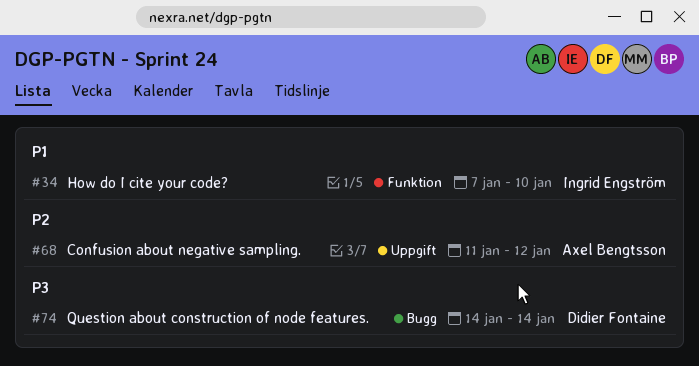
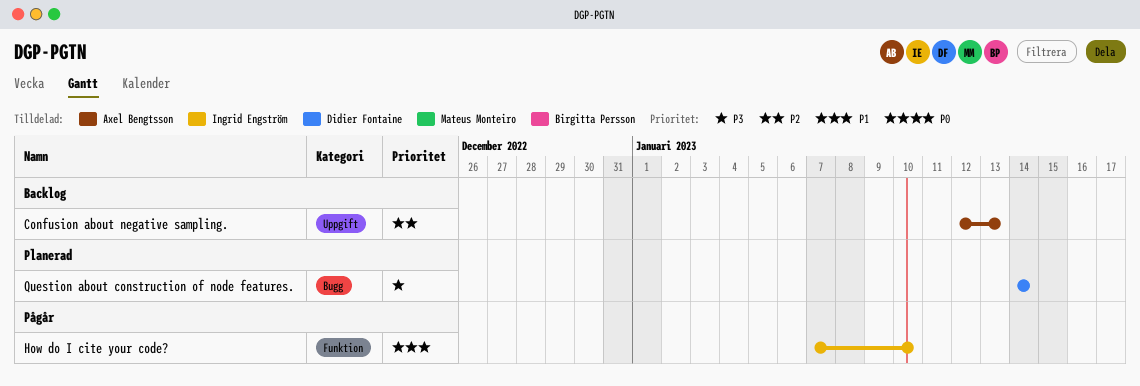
Confusion about negative sampling., start: Jan 11 -> Jan 12
Confusion about negative sampling., due: Jan 12 -> Jan 13

